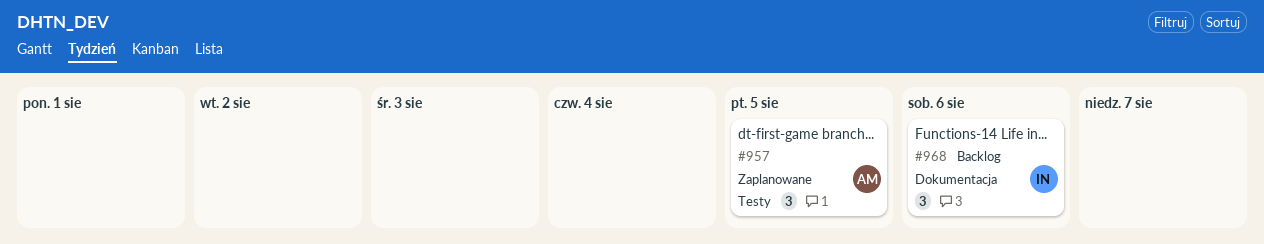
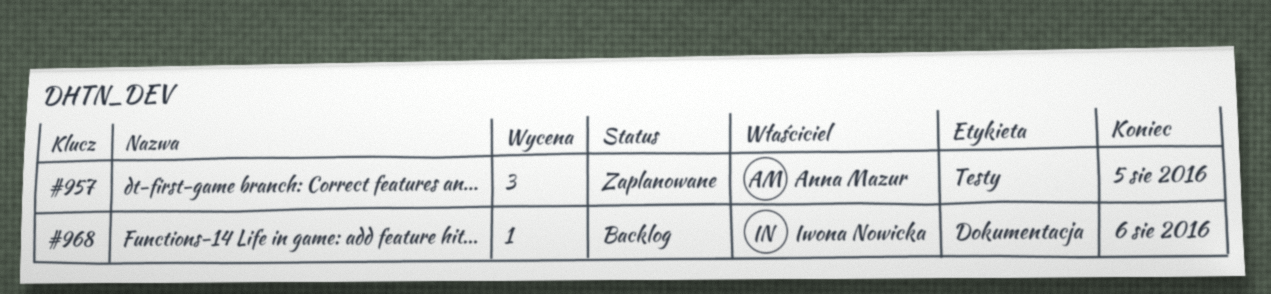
#968, estimate: 3 -> 1

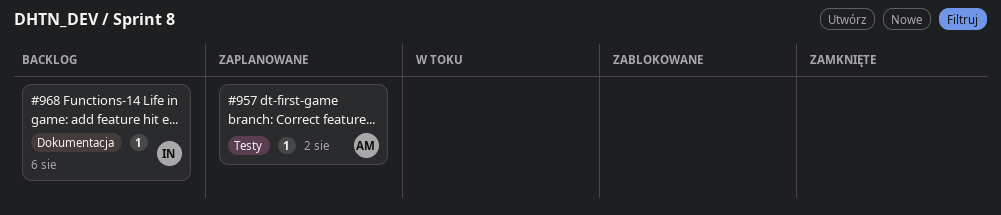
#957, estimate: 3 -> 1
#957, due: Aug 5 -> Aug 2

